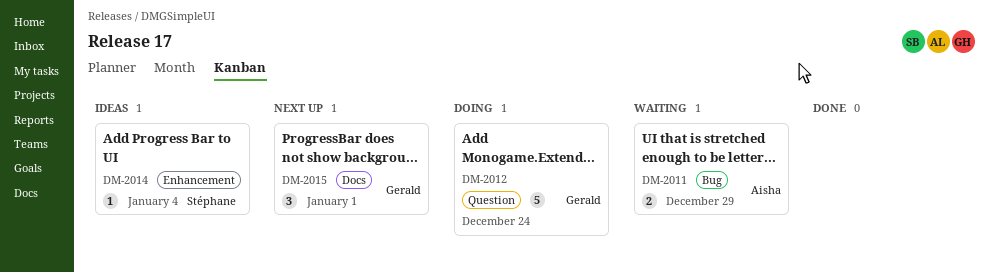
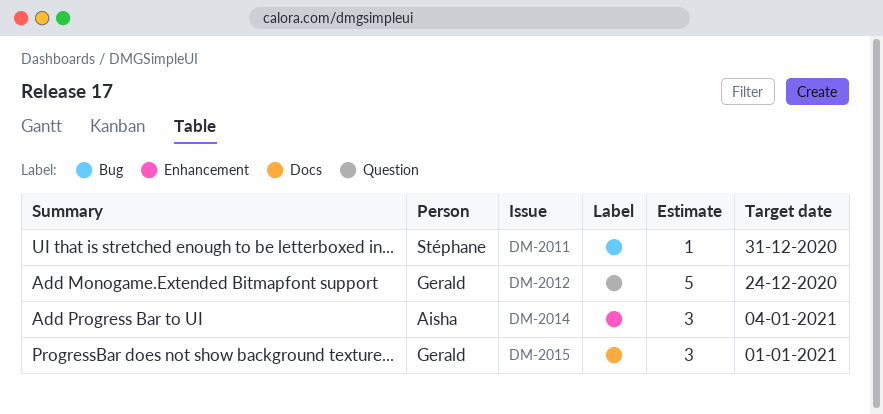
DM-2011, owner: Aisha -> Stéphane
DM-2011, estimate: 2 -> 1
DM-2011, due: Dec 29 -> Dec 31
DM-2014, owner: Stéphane -> Aisha
DM-2014, estimate: 1 -> 3

